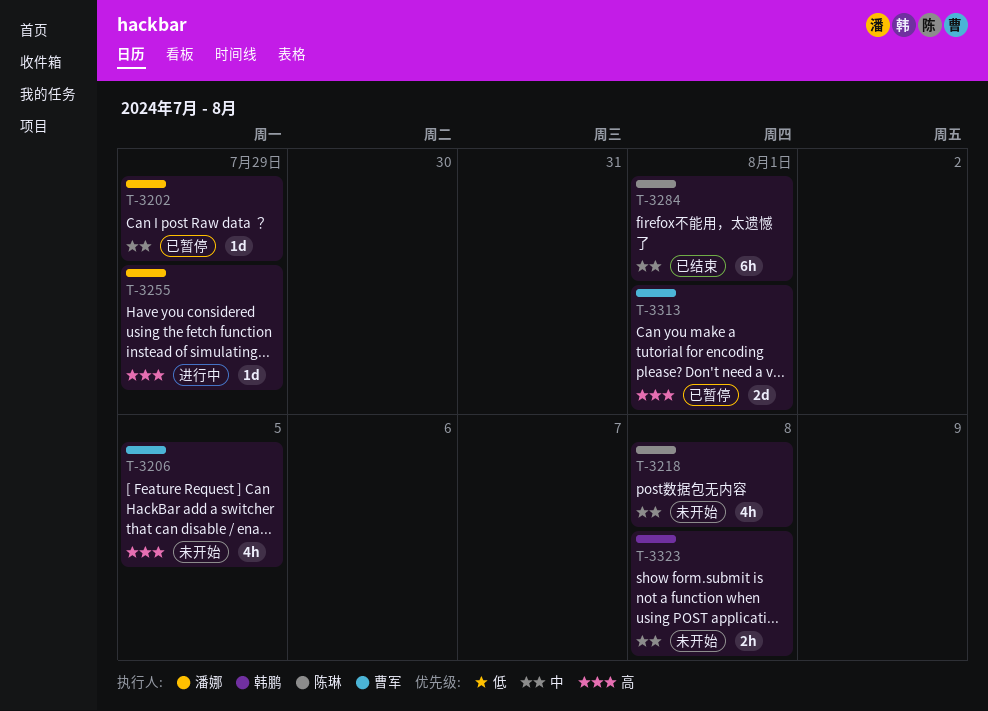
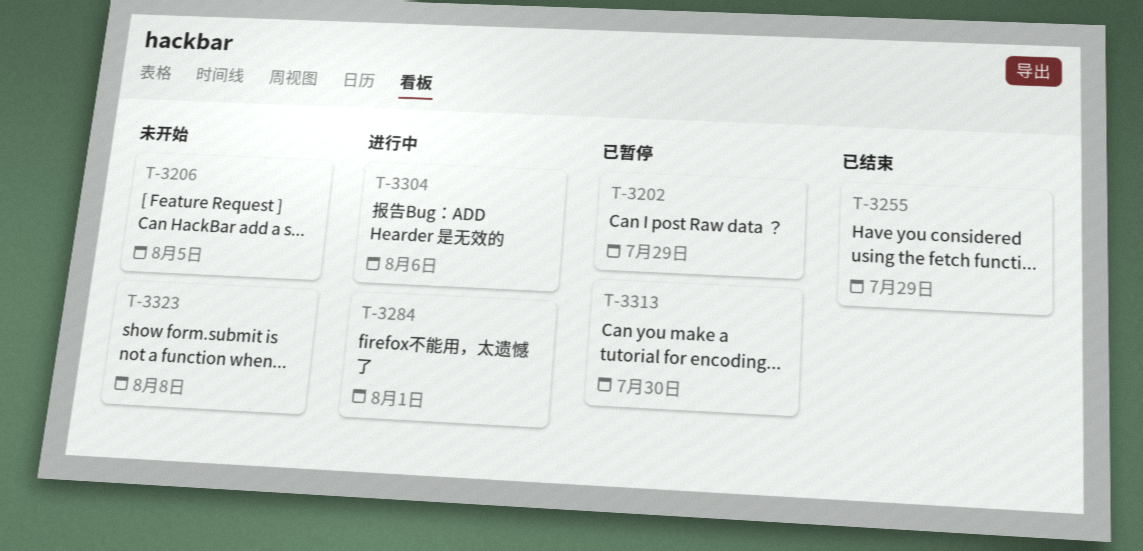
T-3218: present -> none
T-3255, status: 进行中 -> 已结束
T-3284, status: 已结束 -> 进行中
T-3304: none -> present
T-3313, due: Aug 1 -> Jul 30

